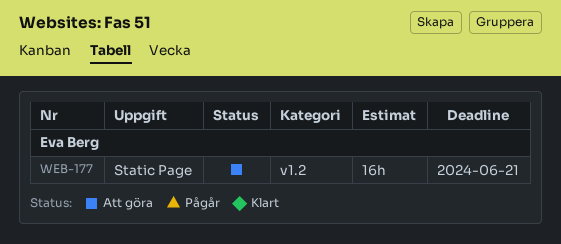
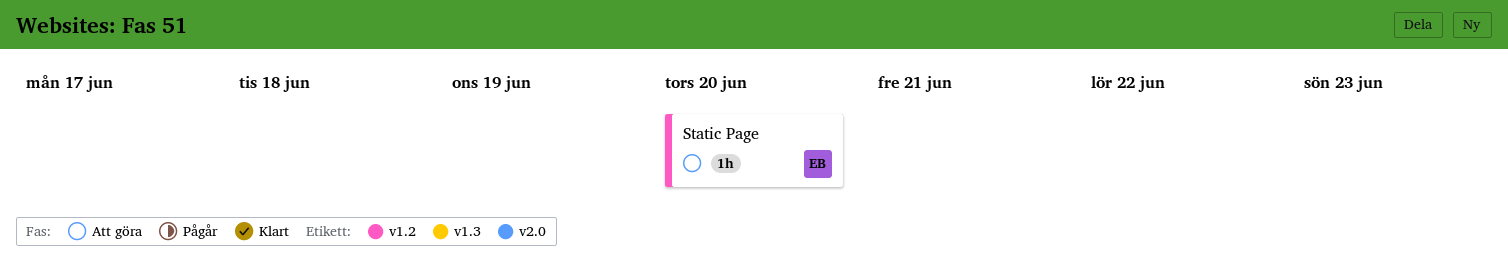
Static Page, estimate: 16h -> 1h
Static Page, due: Jun 21 -> Jun 20

